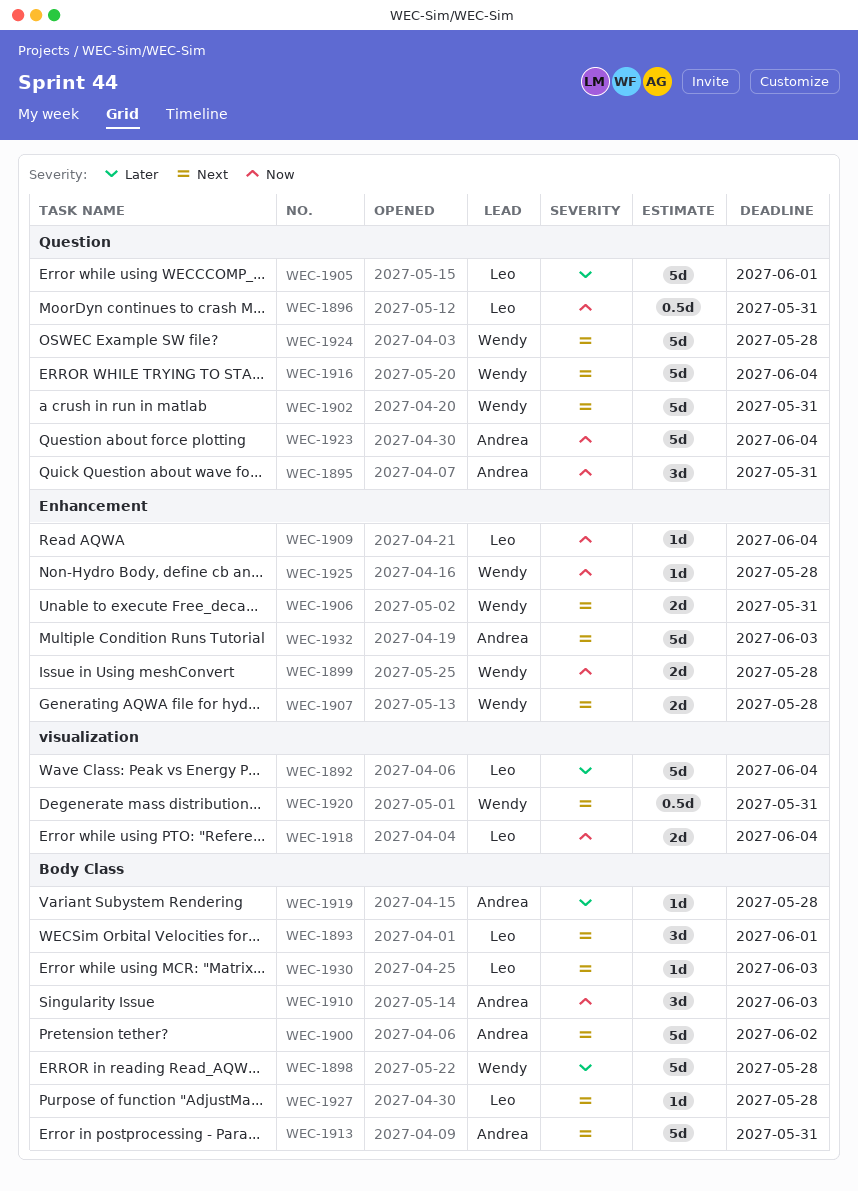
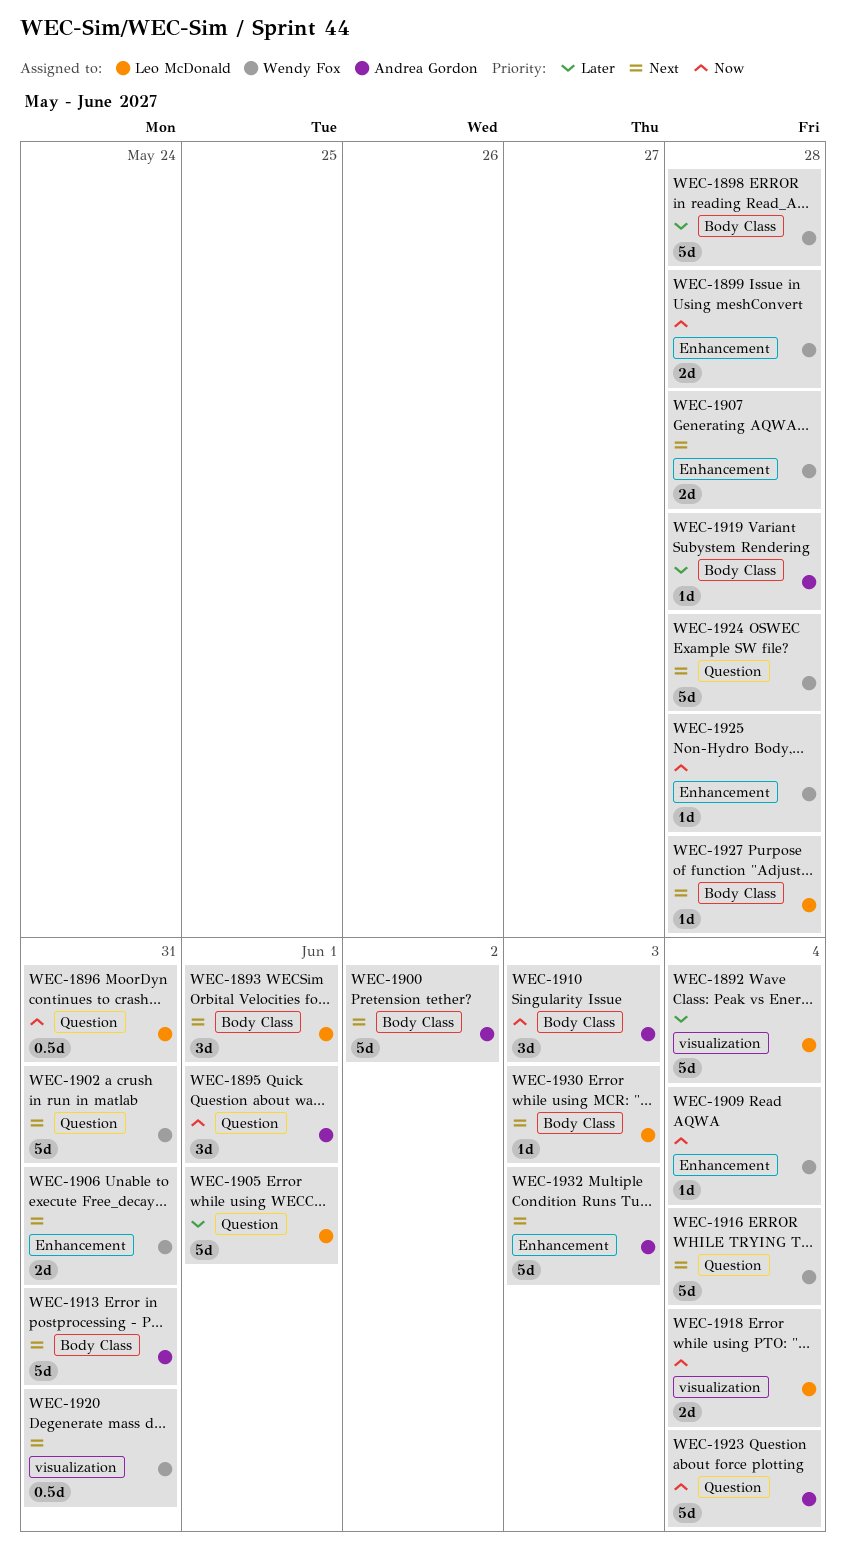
WEC-1895, due: May 31 -> Jun 1
WEC-1909, owner: Leo McDonald -> Wendy Fox

